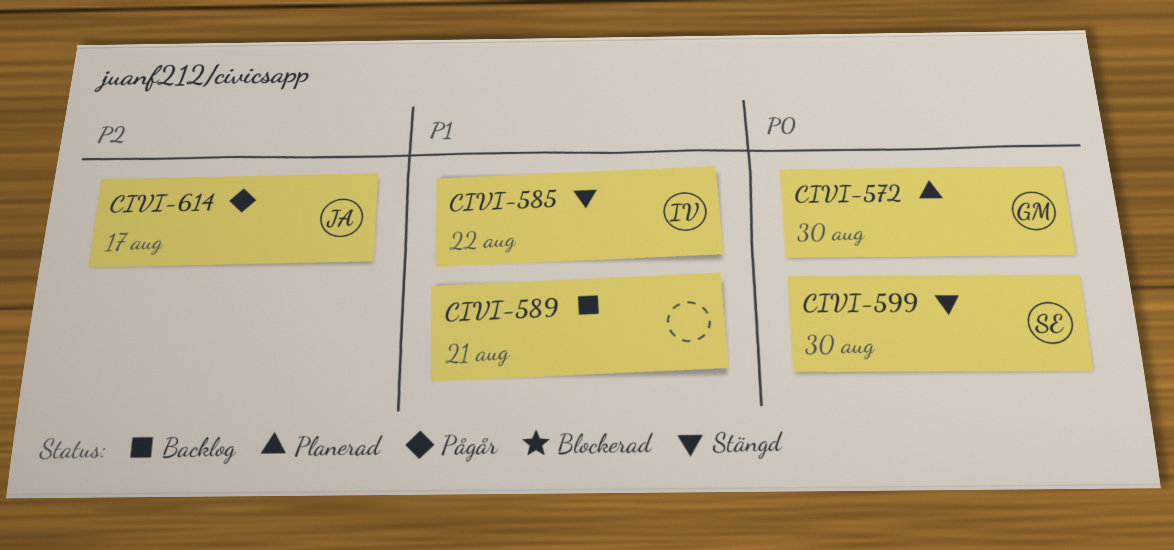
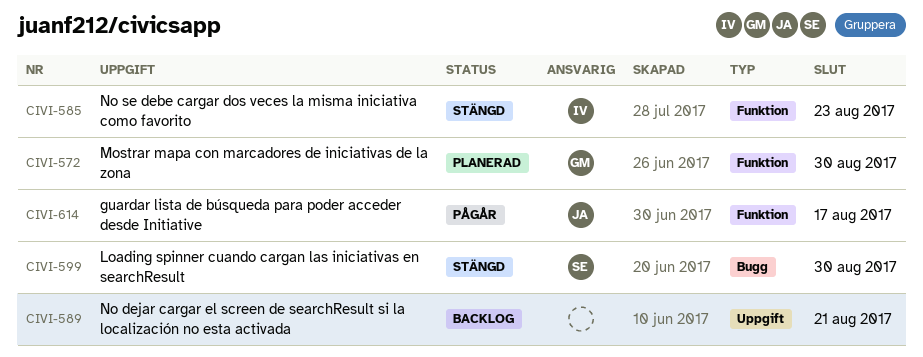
CIVI-585, due: Aug 22 -> Aug 23

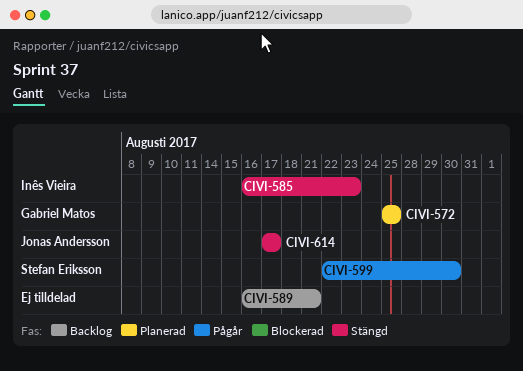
CIVI-572, due: Aug 30 -> Aug 25
CIVI-599, status: Stängd -> Pågår
CIVI-614, status: Pågår -> Stängd

